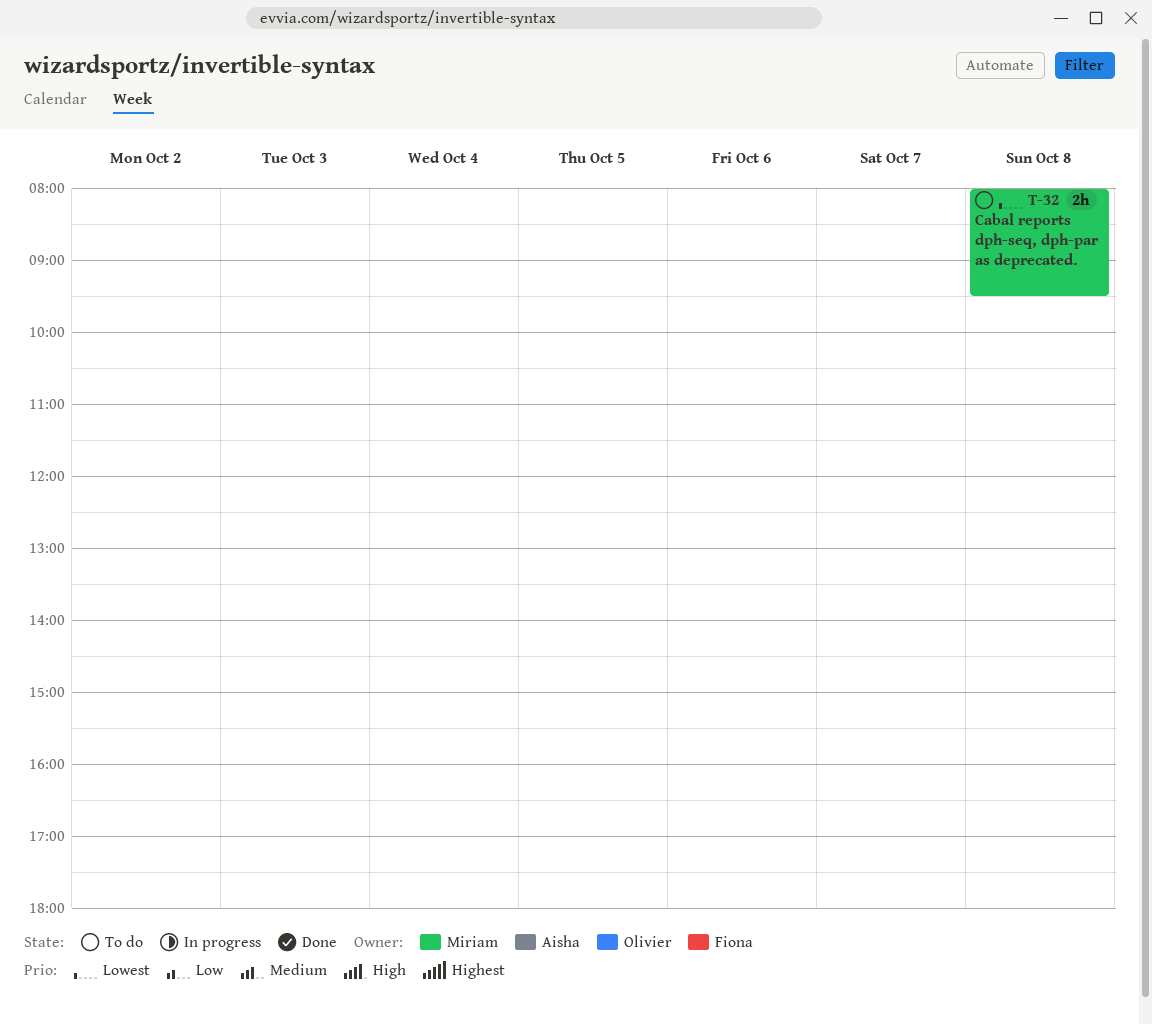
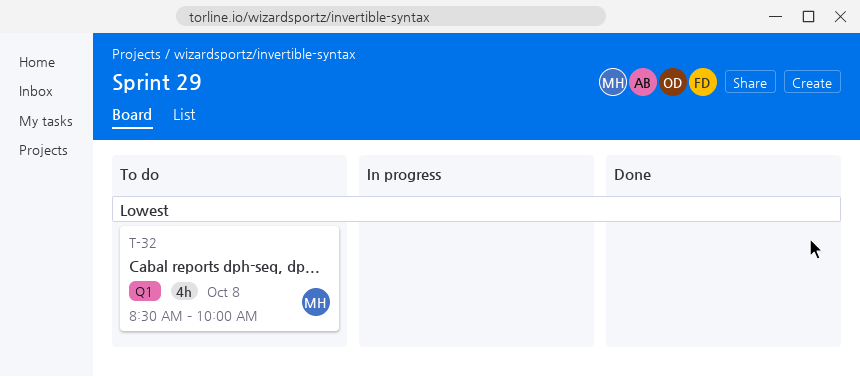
T-32, estimate: 2h -> 4h
T-32, begins: 08:00 -> 08:30
T-32, ends: 09:30 -> 10:00

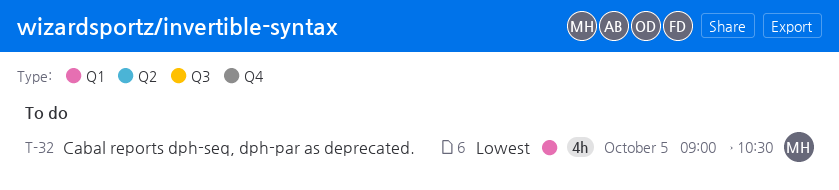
T-32, day: Oct 8 -> Oct 5
T-32, begins: 08:30 -> 09:00
T-32, ends: 10:00 -> 10:30

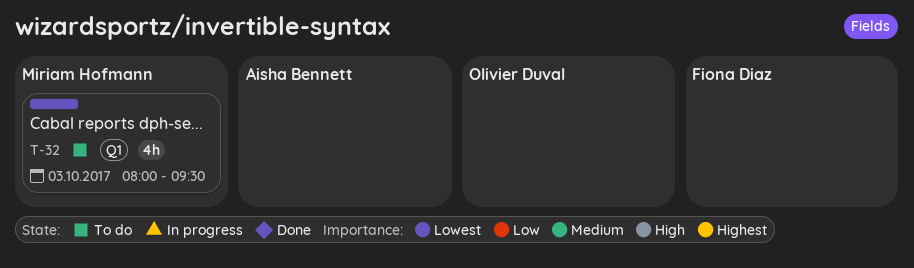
T-32, day: Oct 5 -> Oct 3
T-32, begins: 09:00 -> 08:00
T-32, ends: 10:30 -> 09:30

